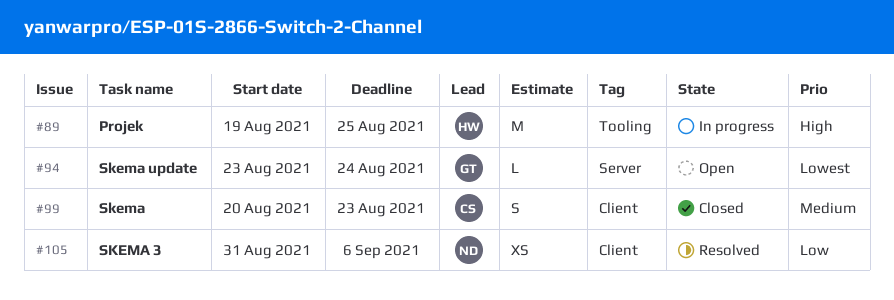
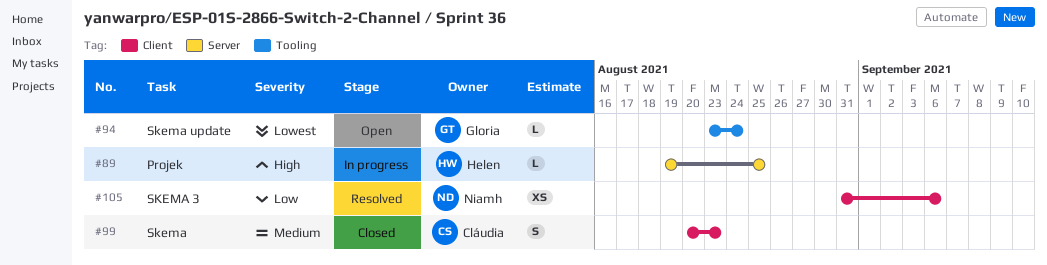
#89, label: Tooling -> Server
#89, estimate: M -> L
#94, label: Server -> Tooling

